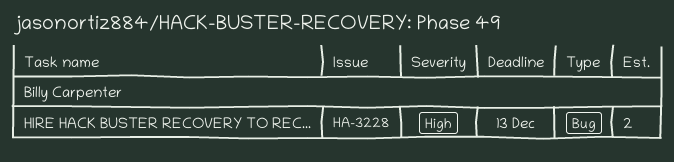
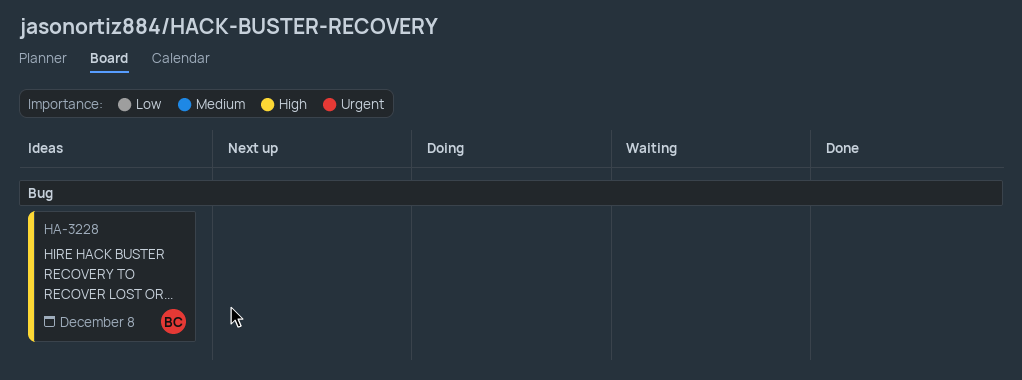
HA-3228, due: Dec 13 -> Dec 8

